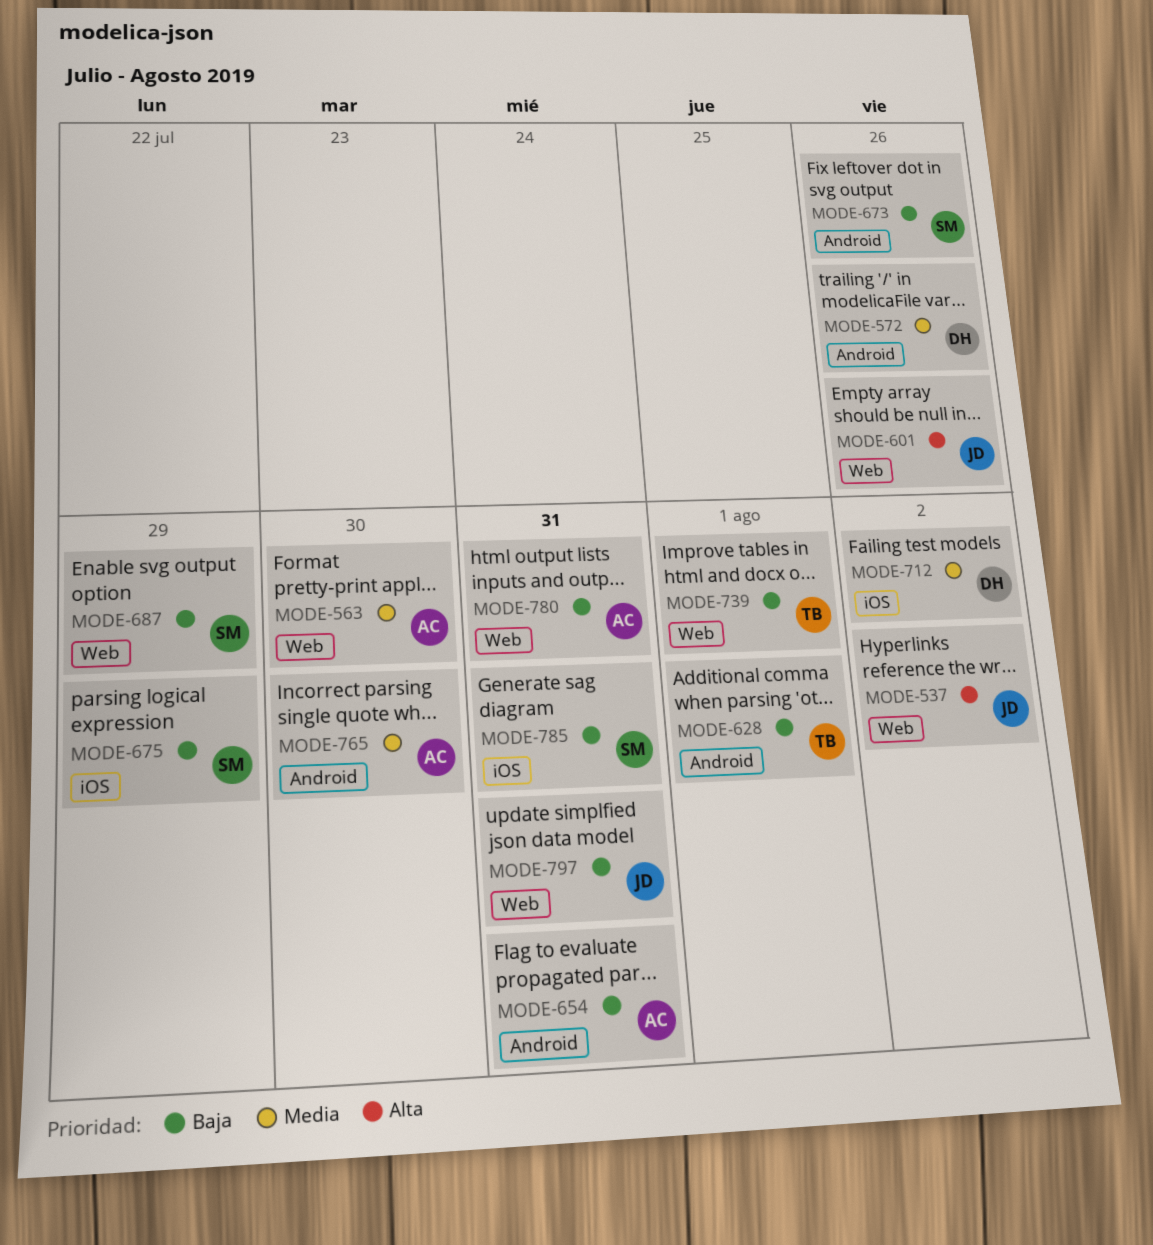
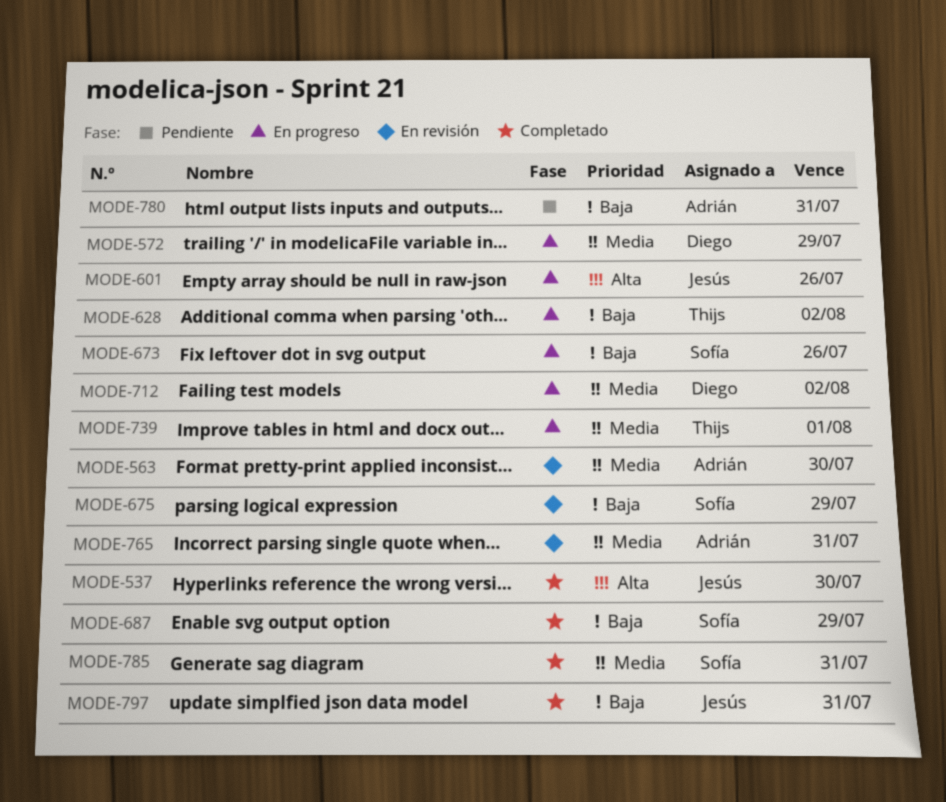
MODE-537, due: Aug 2 -> Jul 30
MODE-572, due: Jul 26 -> Jul 29
MODE-628, due: Aug 1 -> Aug 2
MODE-654: present -> none
MODE-739, priority: Baja -> Media
MODE-765, due: Jul 30 -> Jul 31
MODE-785, priority: Baja -> Media

